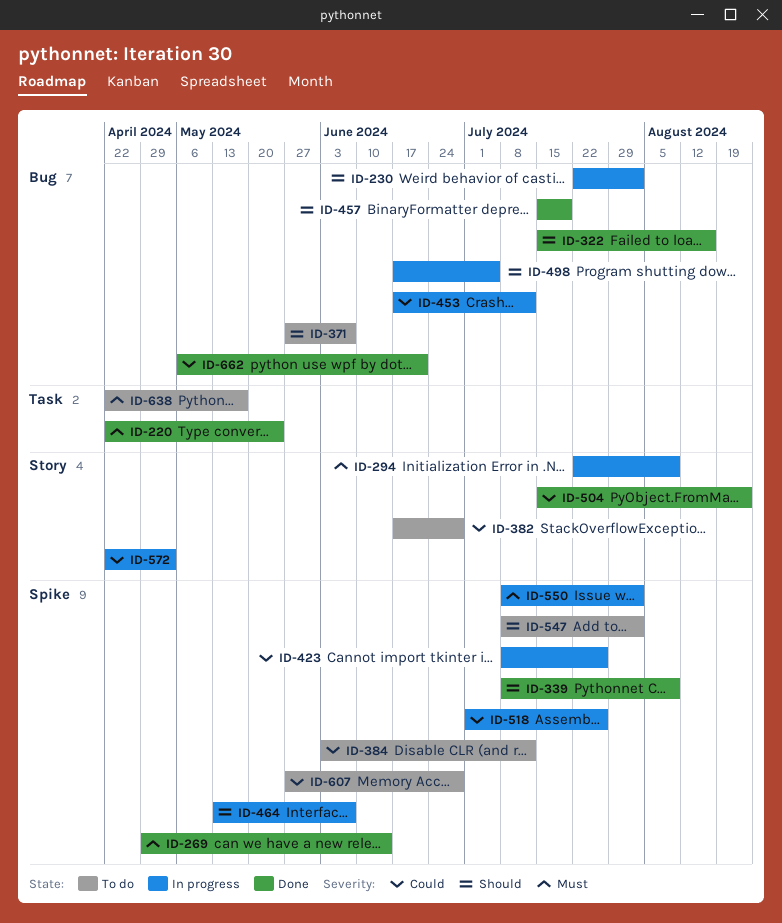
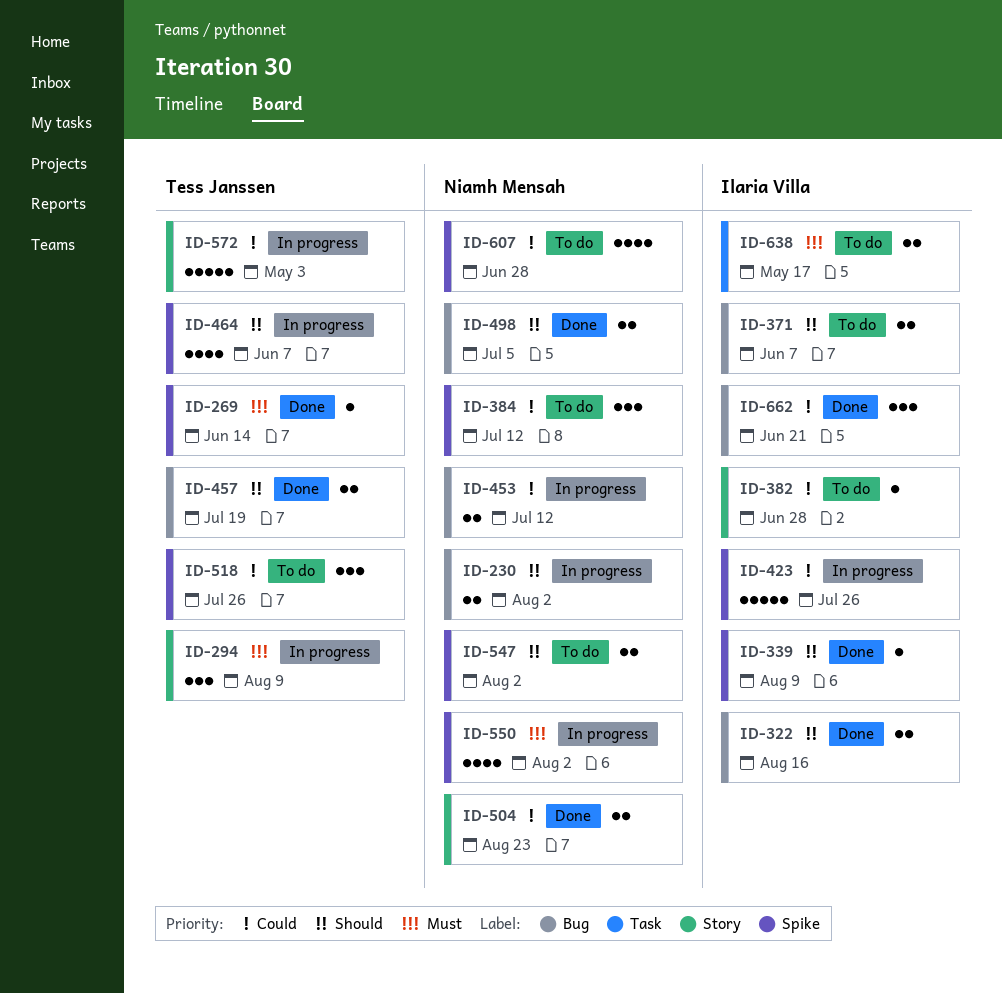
ID-220: present -> none
ID-498, status: In progress -> Done
ID-518, status: In progress -> To do

